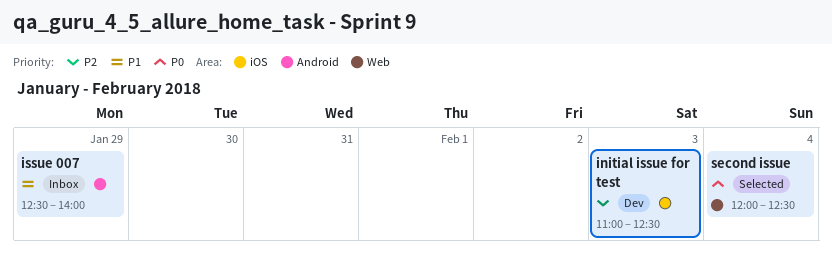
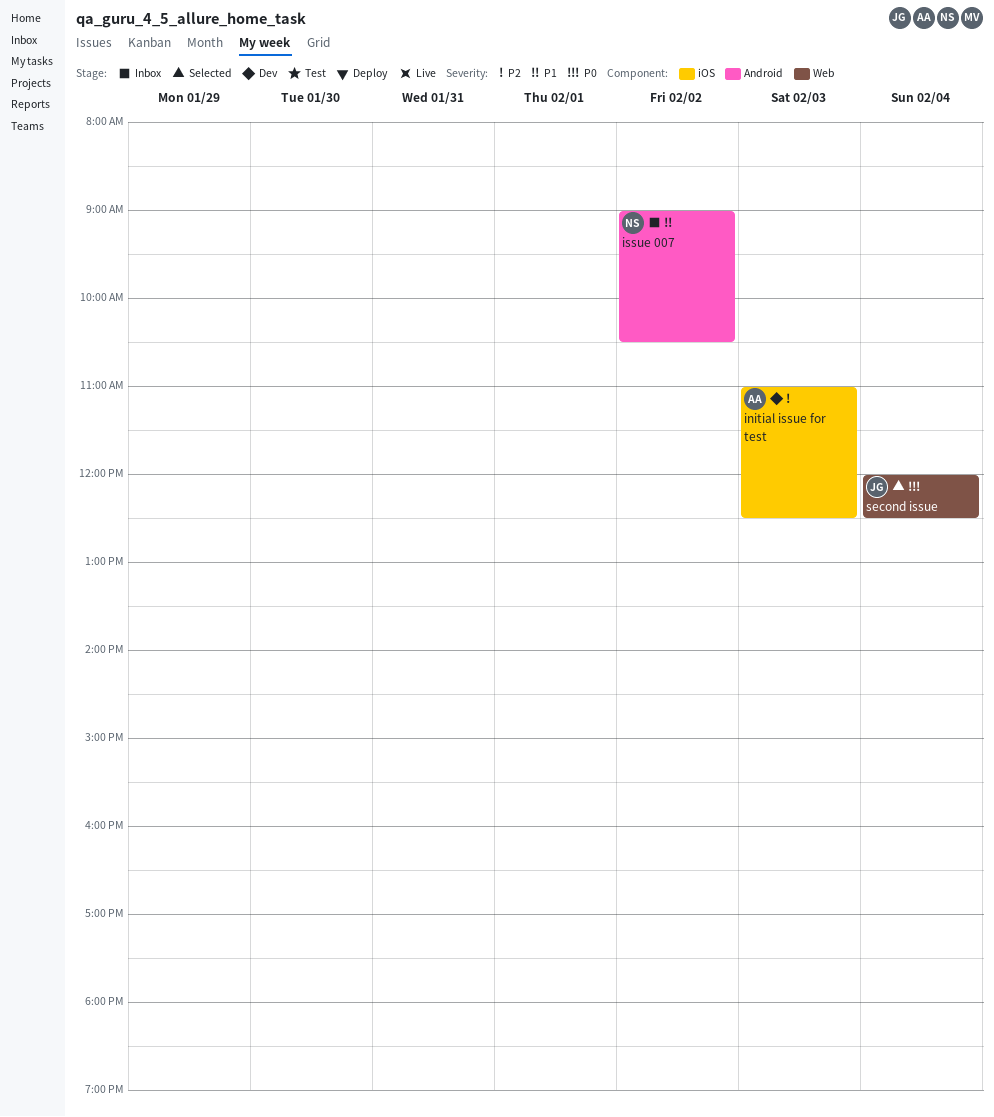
issue 007, day: Jan 29 -> Feb 2
issue 007, begins: 12:30 -> 09:00
issue 007, ends: 14:00 -> 10:30

